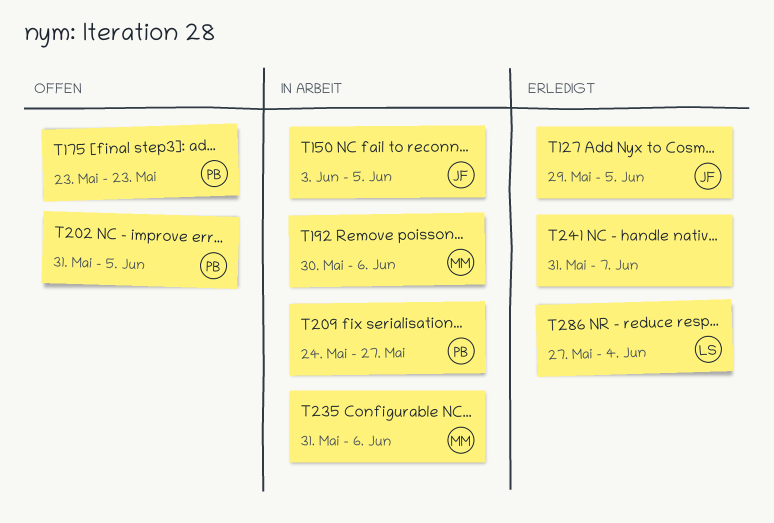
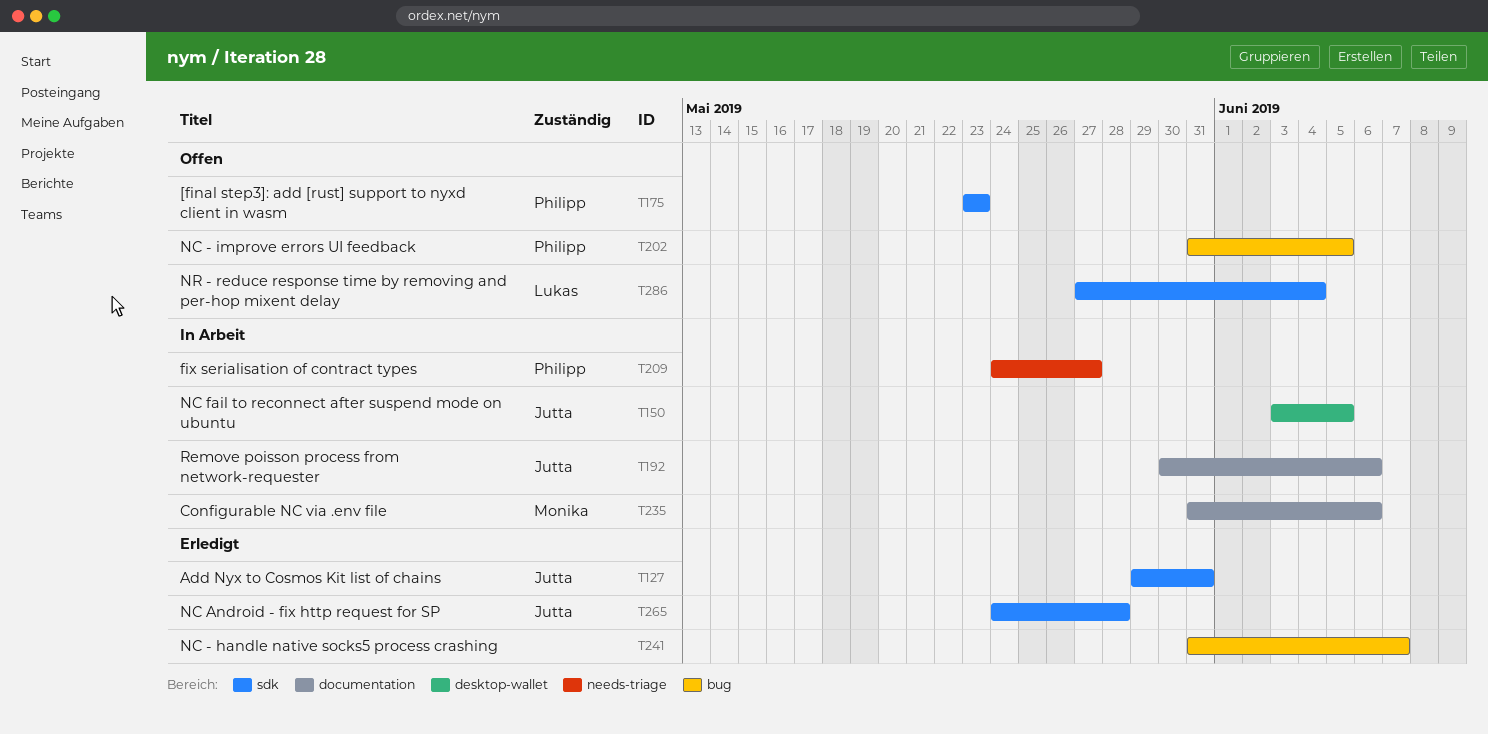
T127, due: Jun 5 -> May 31
T192, owner: Monika -> Jutta
T265: none -> present
T286, status: Erledigt -> Offen

